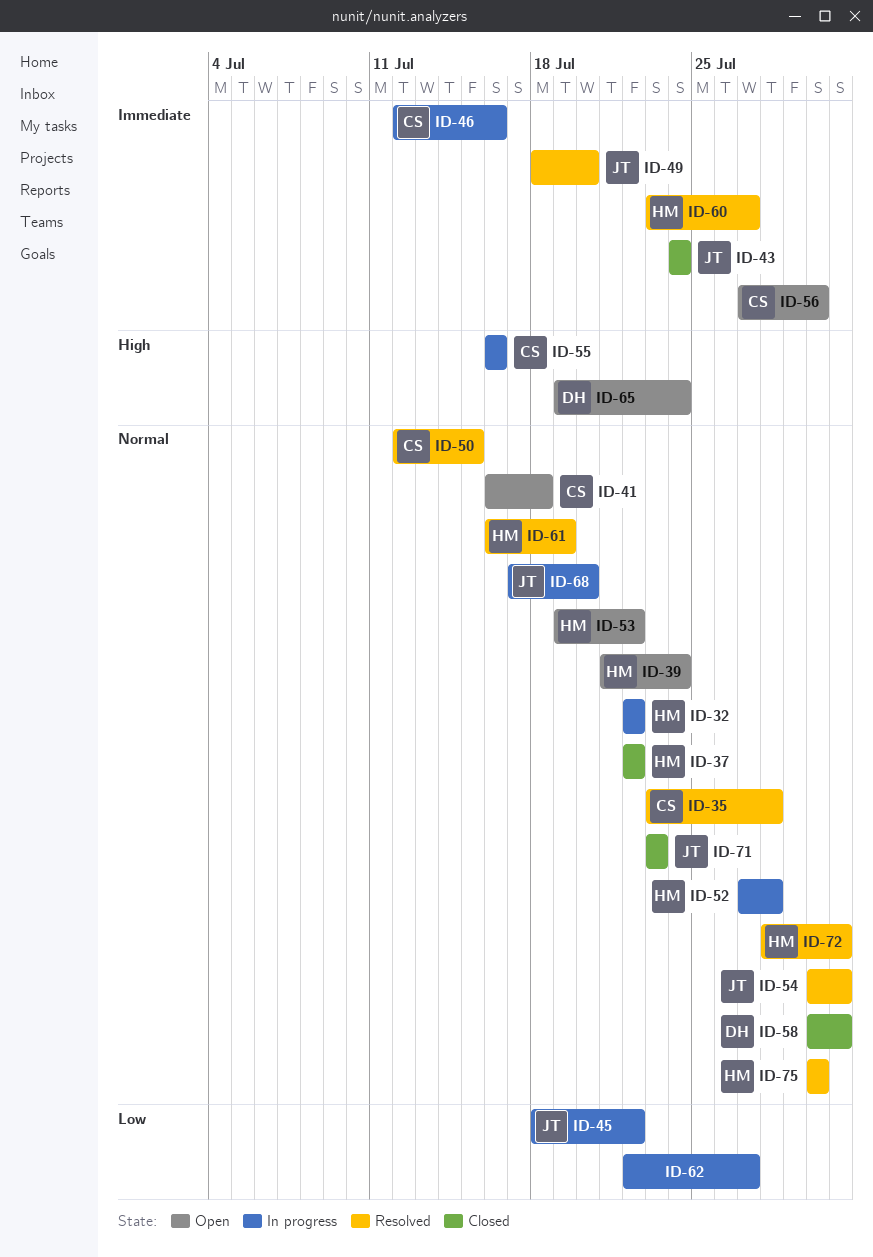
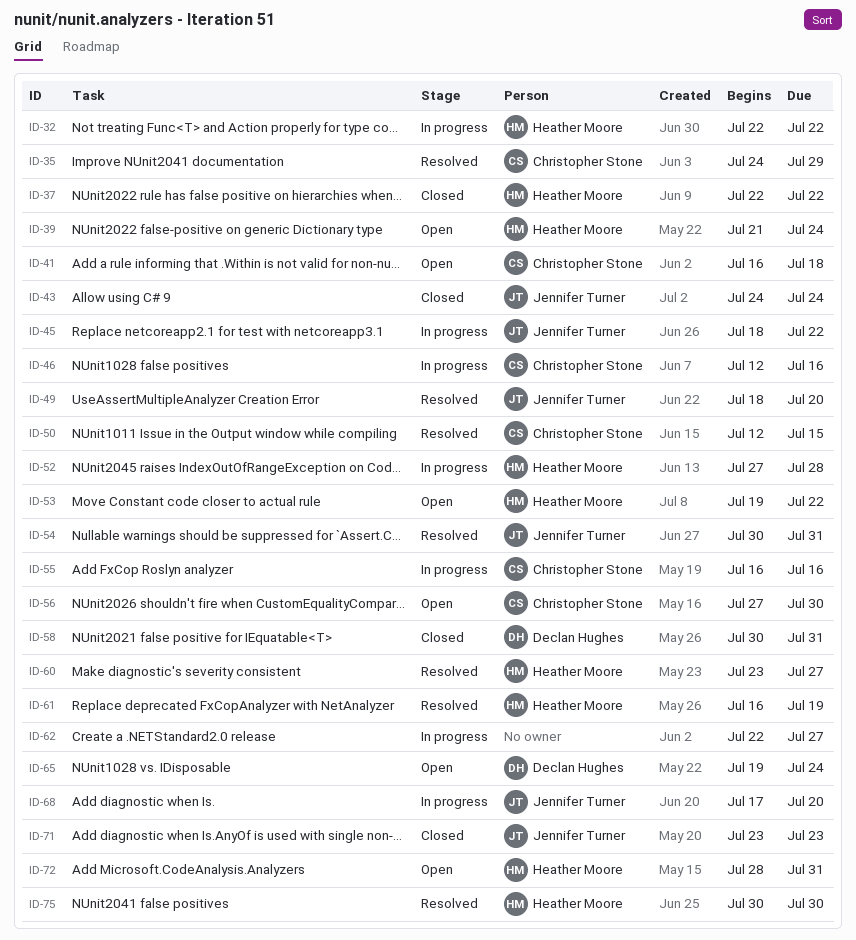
ID-35, start: Jul 23 -> Jul 24
ID-35, due: Jul 28 -> Jul 29
ID-72, status: Resolved -> Open

